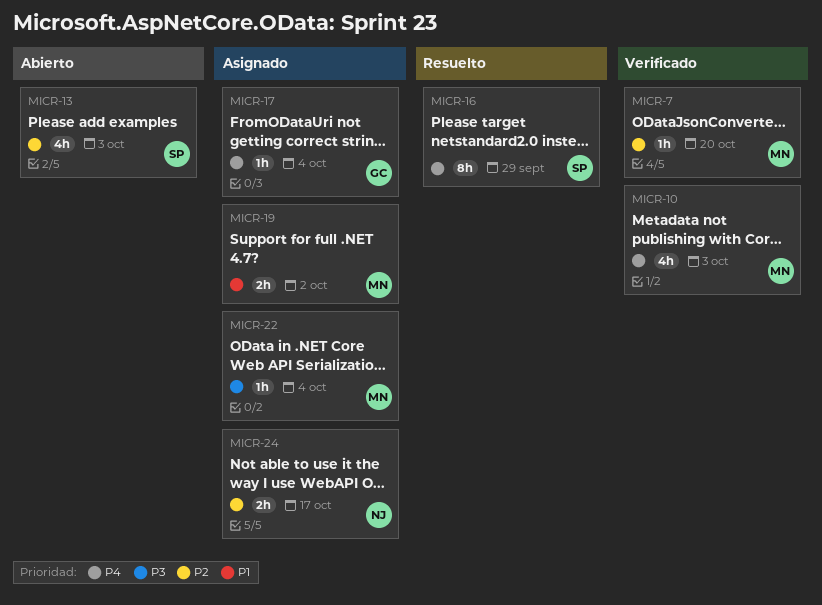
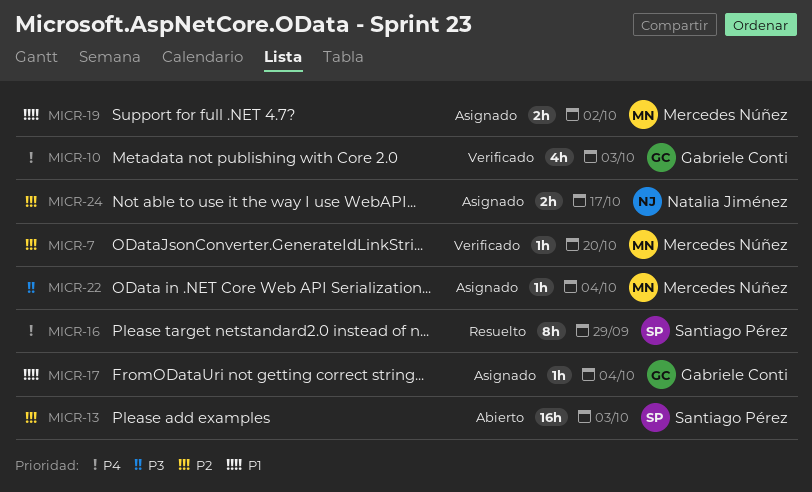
MICR-10, owner: Mercedes Núñez -> Gabriele Conti
MICR-13, estimate: 4h -> 16h
MICR-17, priority: P4 -> P1

